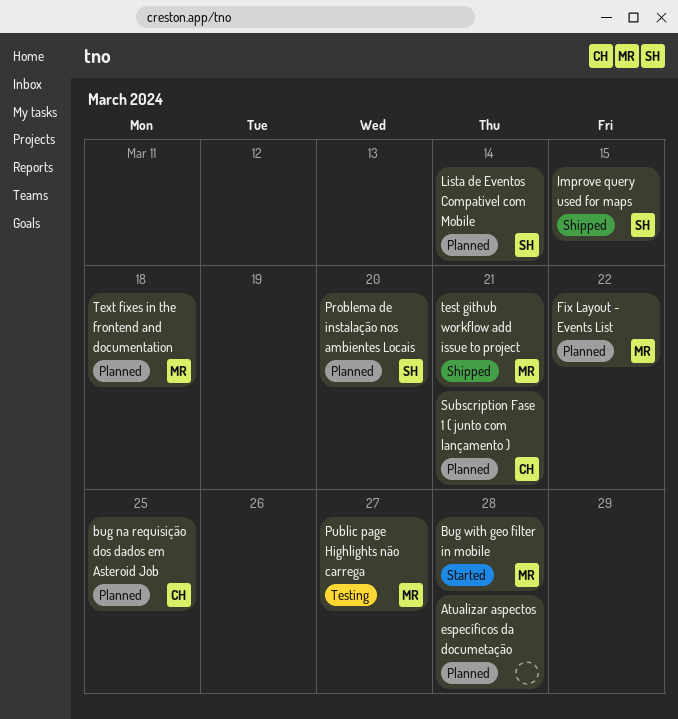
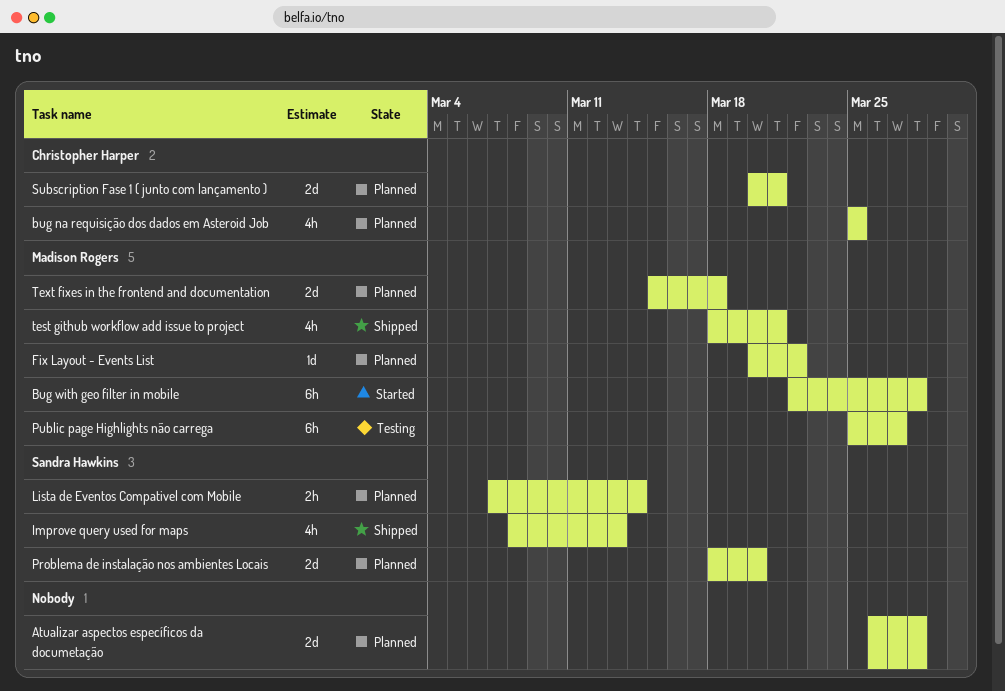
Improve query used for maps, due: Mar 15 -> Mar 13

